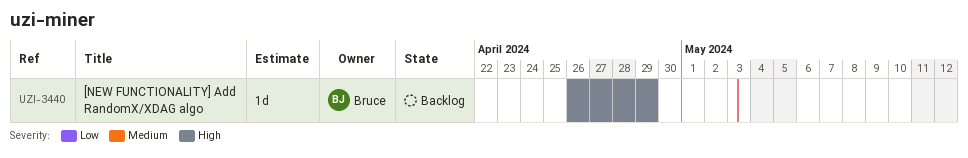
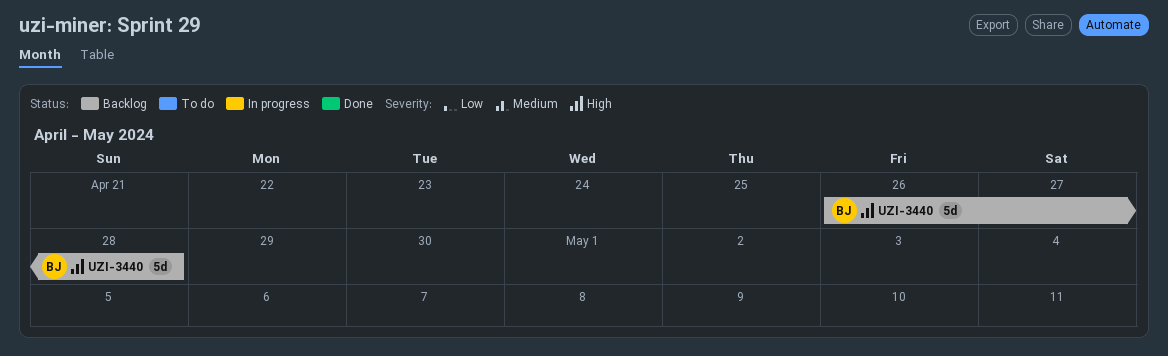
UZI-3440, estimate: 1d -> 5d
UZI-3440, due: Apr 29 -> Apr 28

